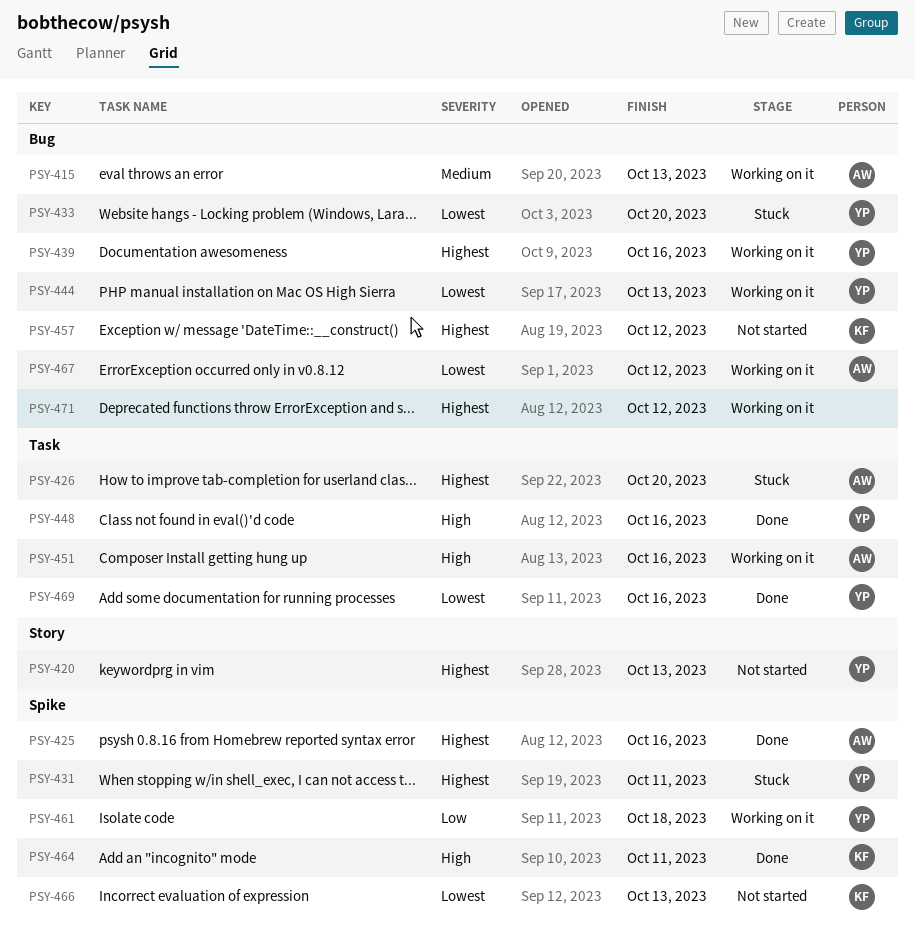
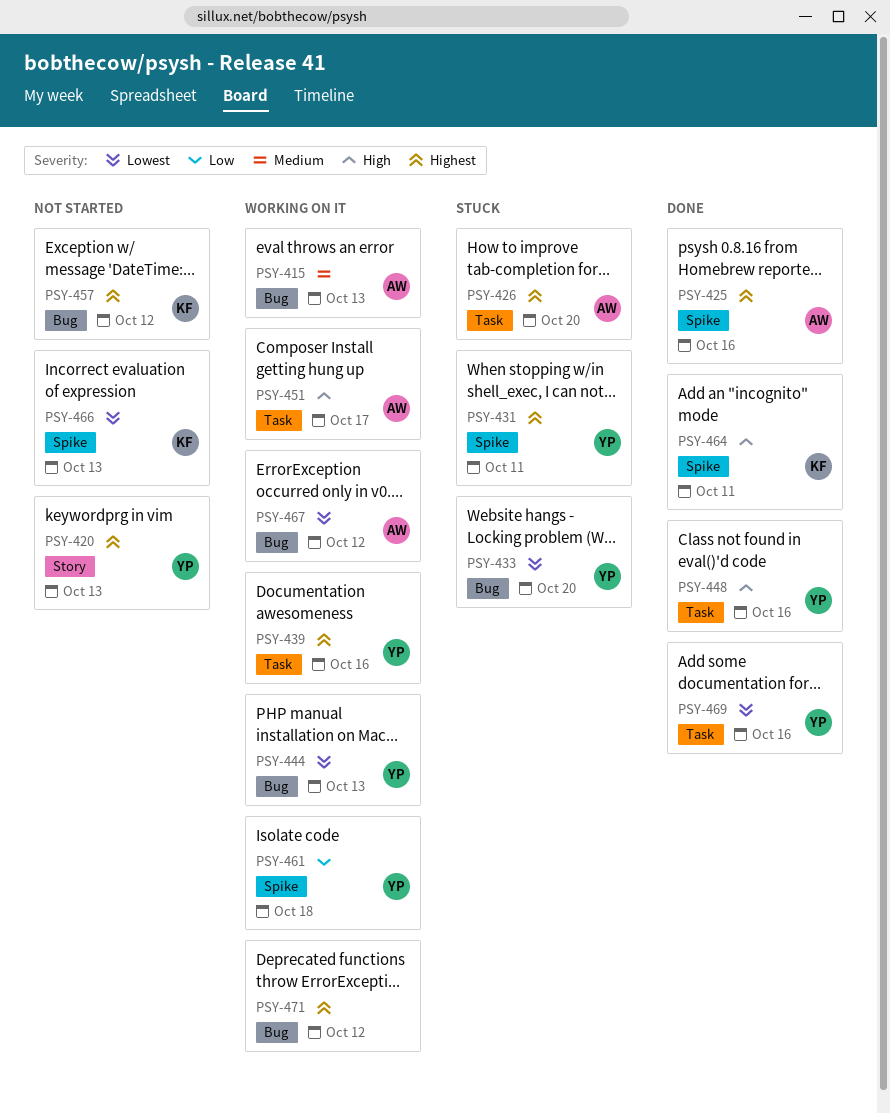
PSY-439, label: Bug -> Task
PSY-451, due: Oct 16 -> Oct 17

